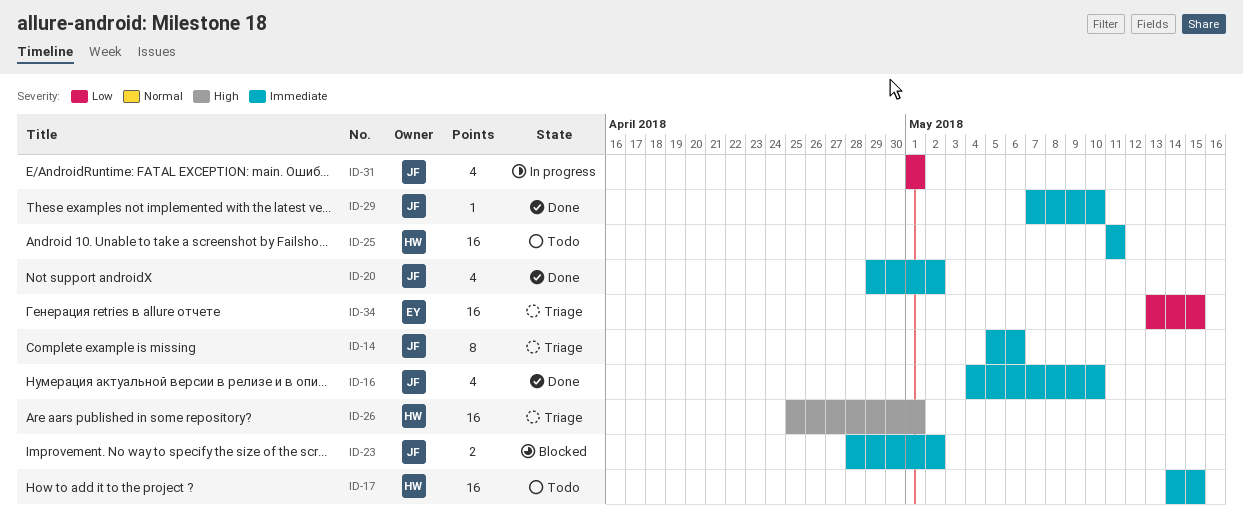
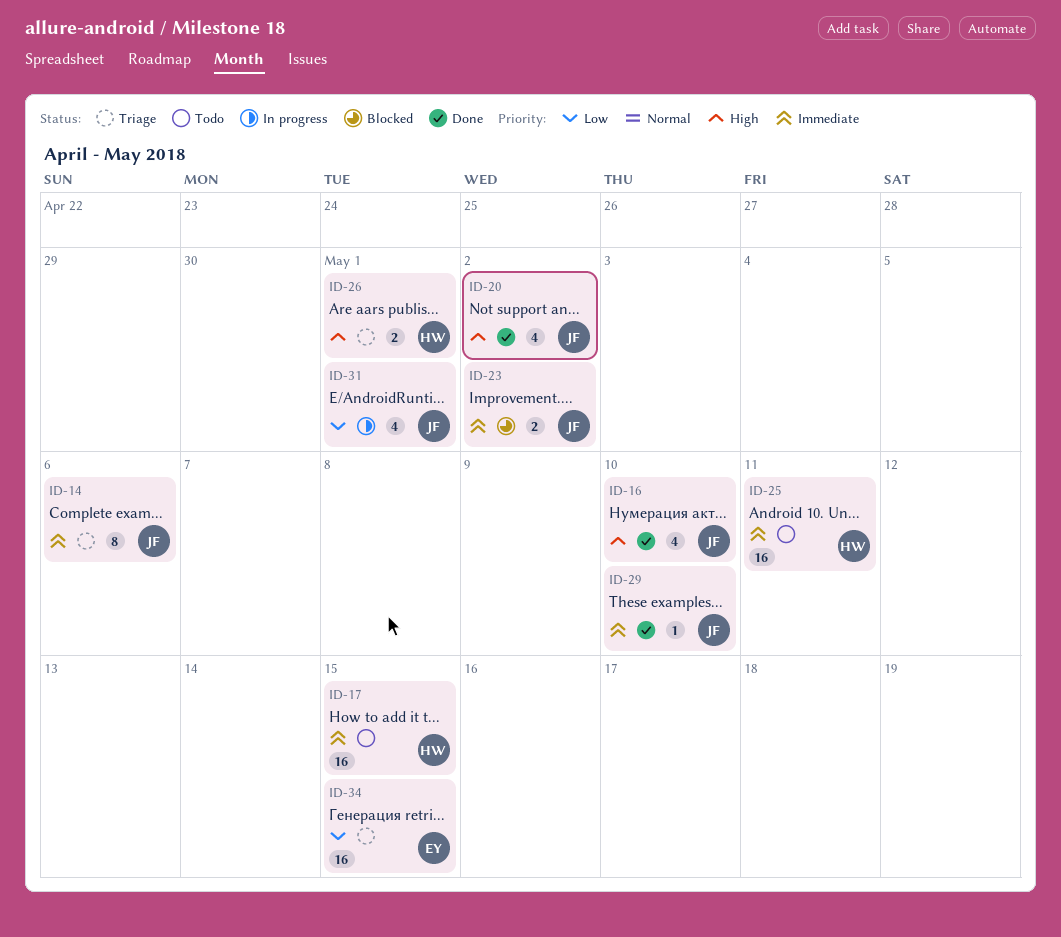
ID-16, priority: Immediate -> High
ID-20, priority: Immediate -> High
ID-26, estimate: 16 -> 2

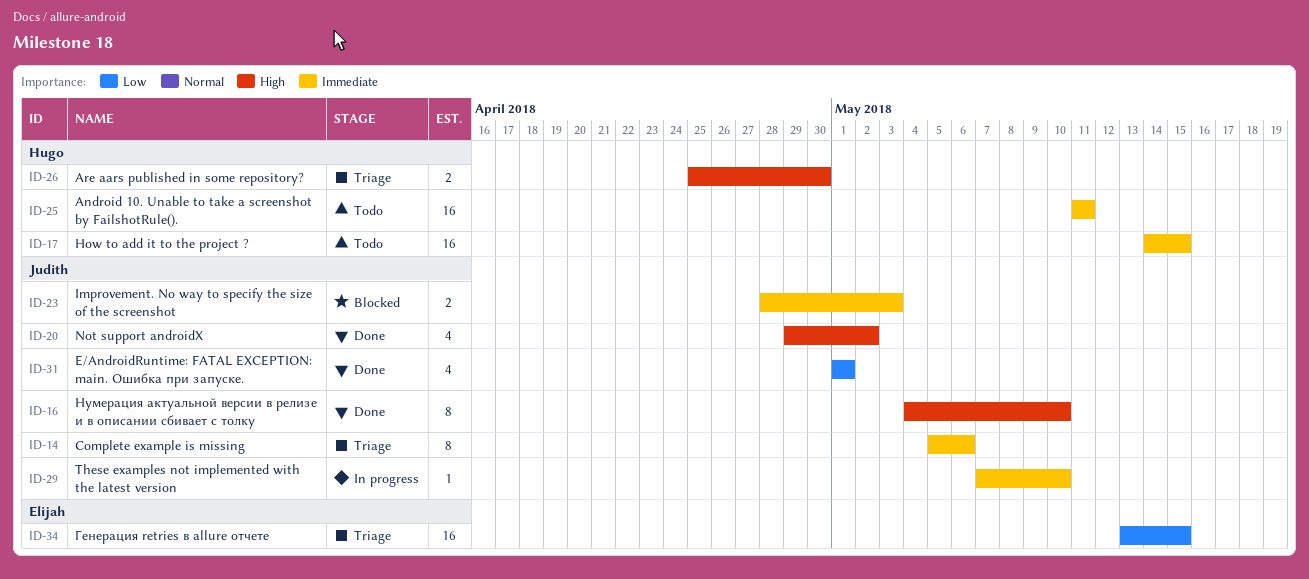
ID-16, estimate: 4 -> 8
ID-23, due: May 2 -> May 3
ID-26, due: May 1 -> Apr 30
ID-29, status: Done -> In progress
ID-31, status: In progress -> Done

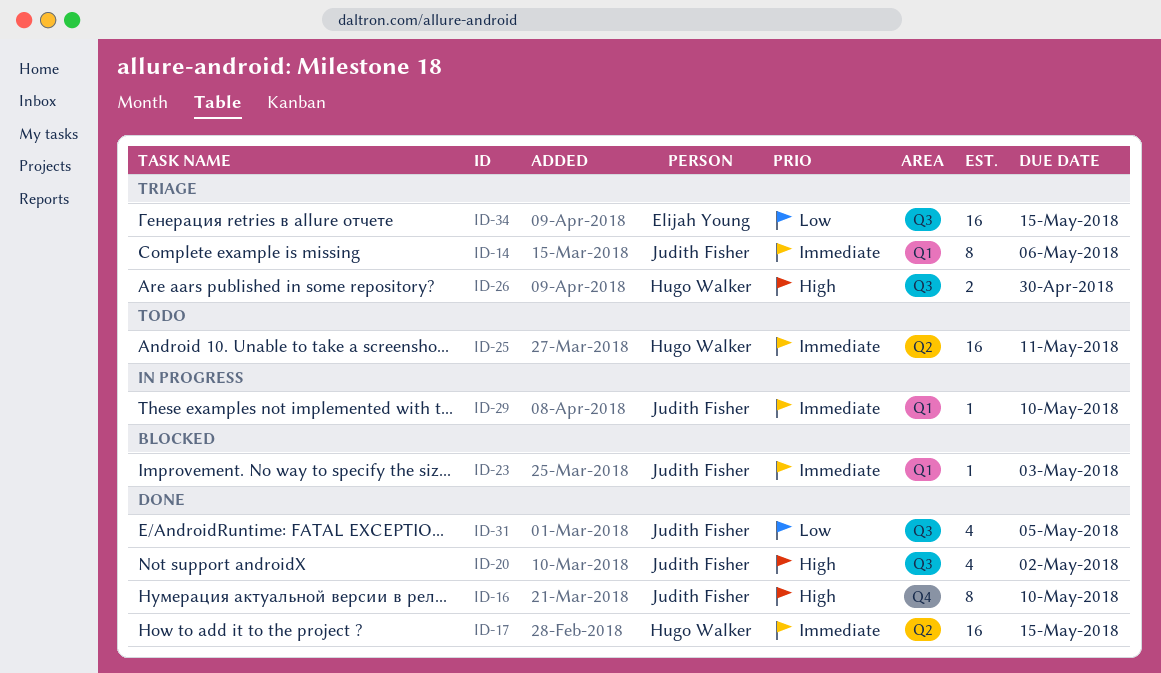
ID-17, status: Todo -> Done
ID-23, estimate: 2 -> 1
ID-31, due: May 1 -> May 5

